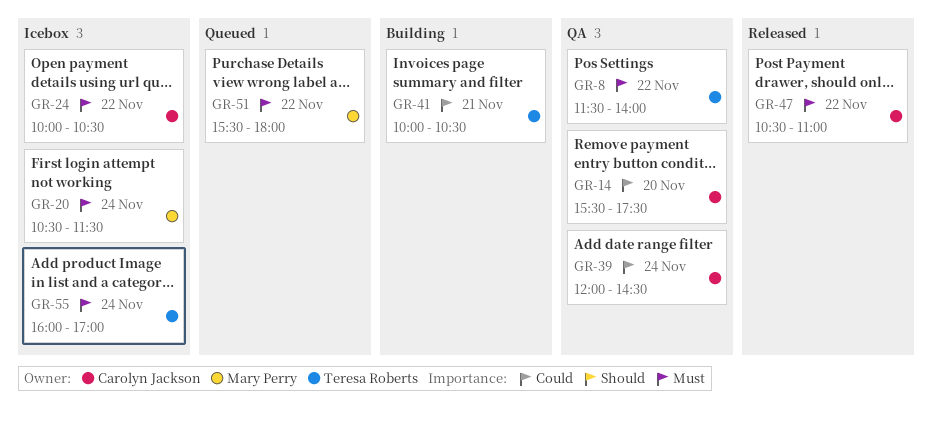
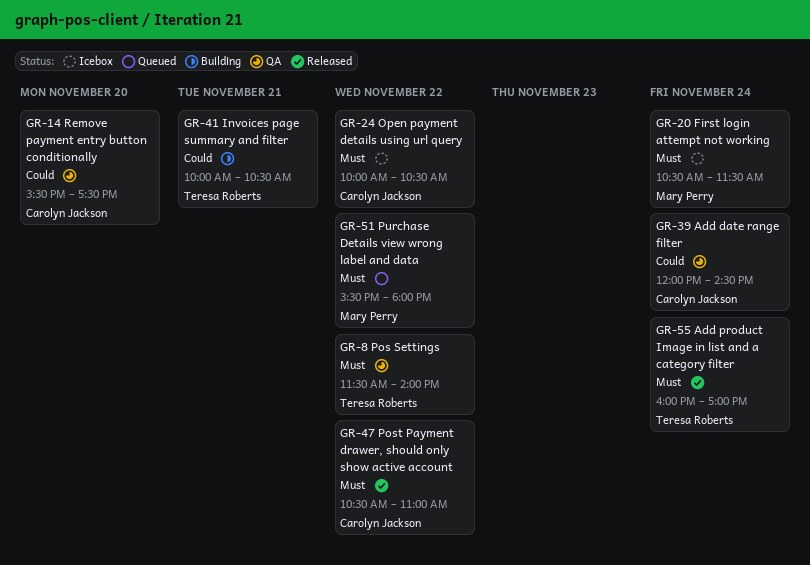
GR-55, status: Icebox -> Released

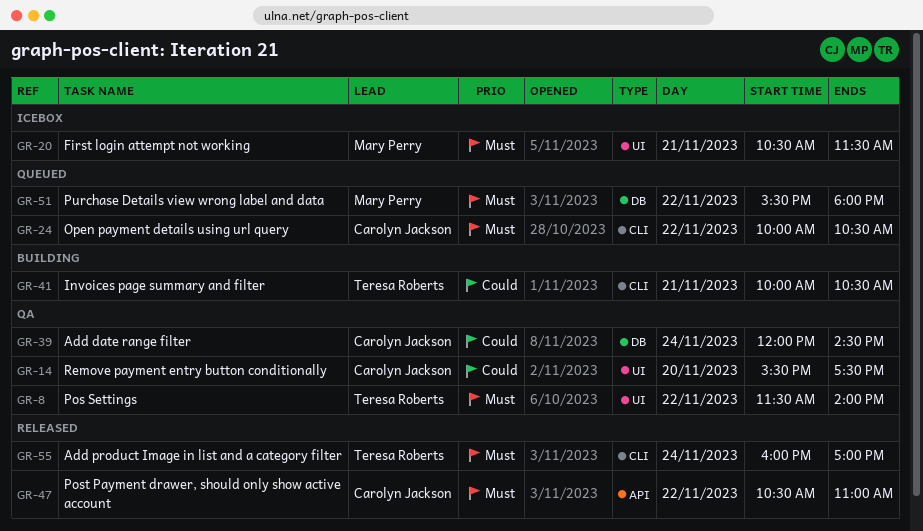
GR-20, day: Nov 24 -> Nov 21
GR-24, status: Icebox -> Queued

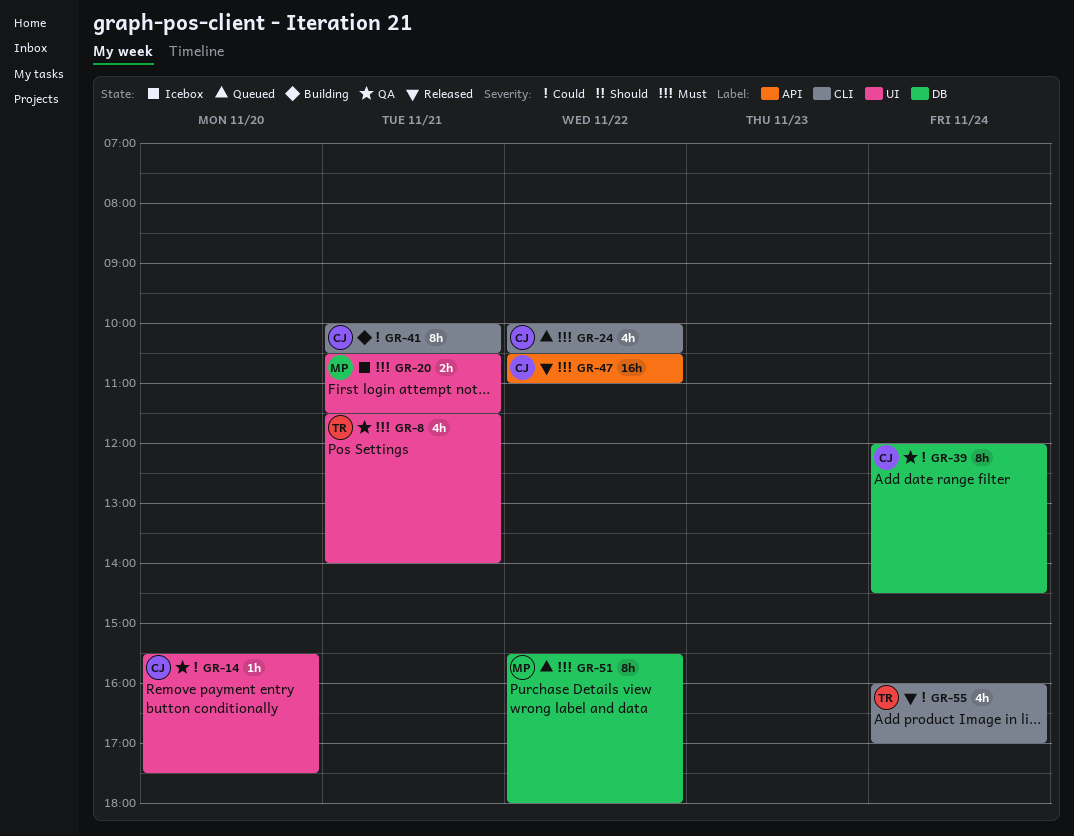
GR-8, day: Nov 22 -> Nov 21
GR-41, owner: Teresa Roberts -> Carolyn Jackson
GR-55, priority: Must -> Could

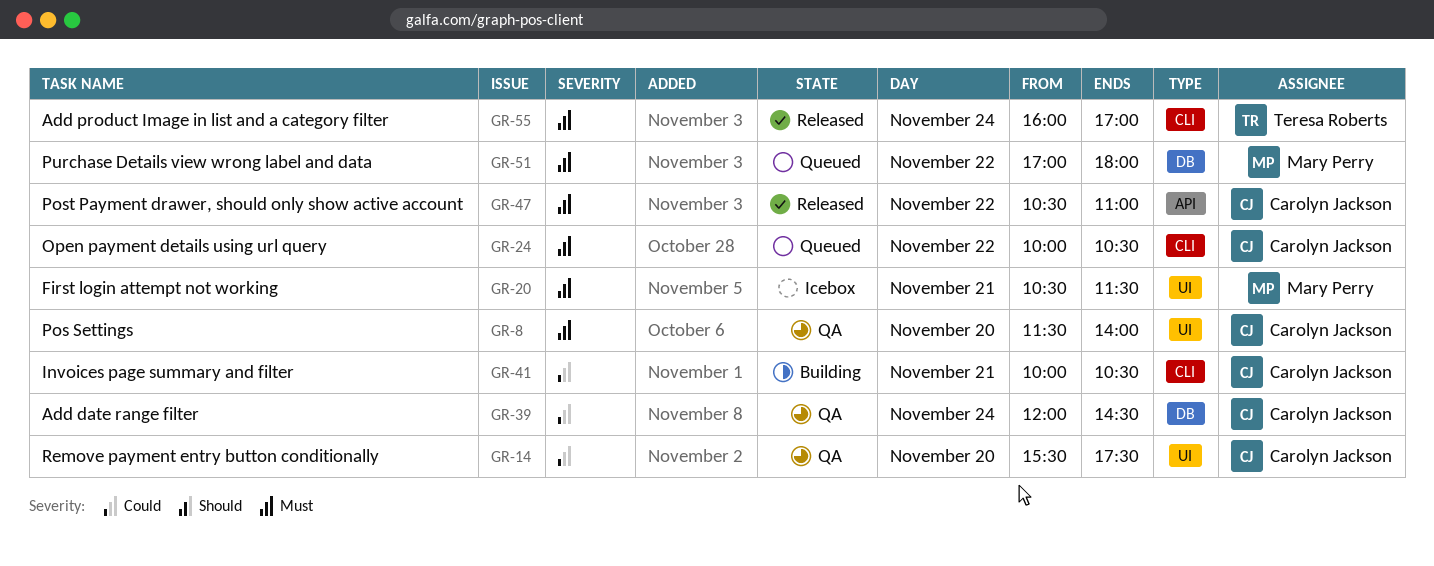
GR-8, owner: Teresa Roberts -> Carolyn Jackson
GR-8, day: Nov 21 -> Nov 20
GR-51, begins: 15:30 -> 17:00
GR-55, priority: Could -> Must

